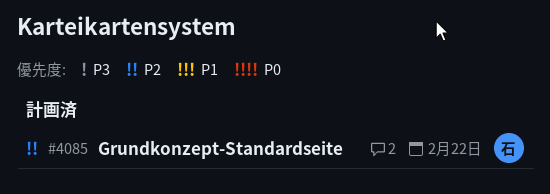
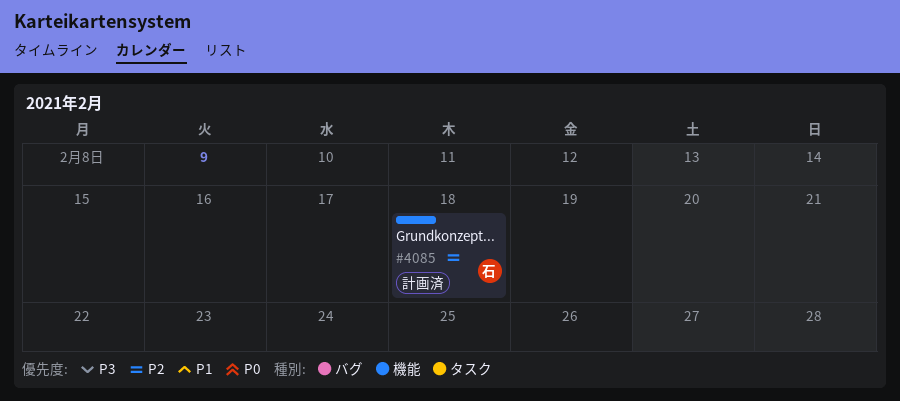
#4085, due: Feb 22 -> Feb 18

